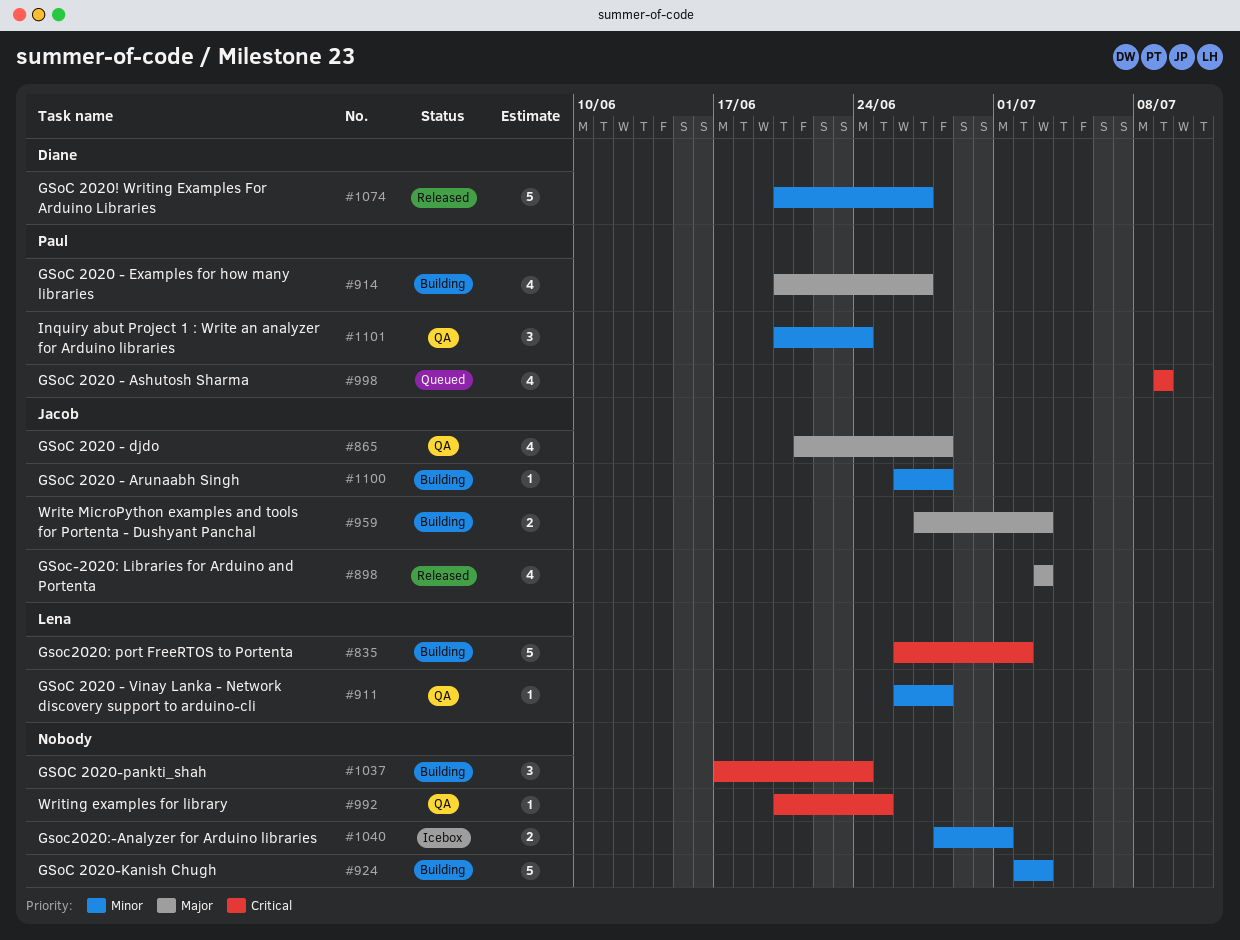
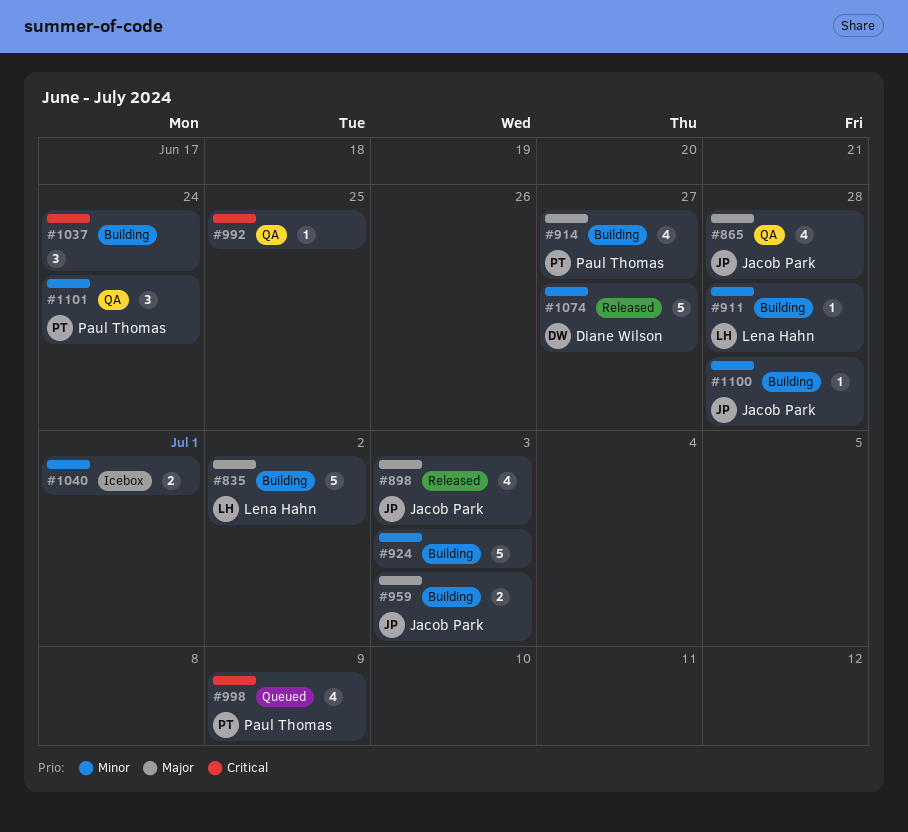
#835, priority: Critical -> Major
#911, status: QA -> Building

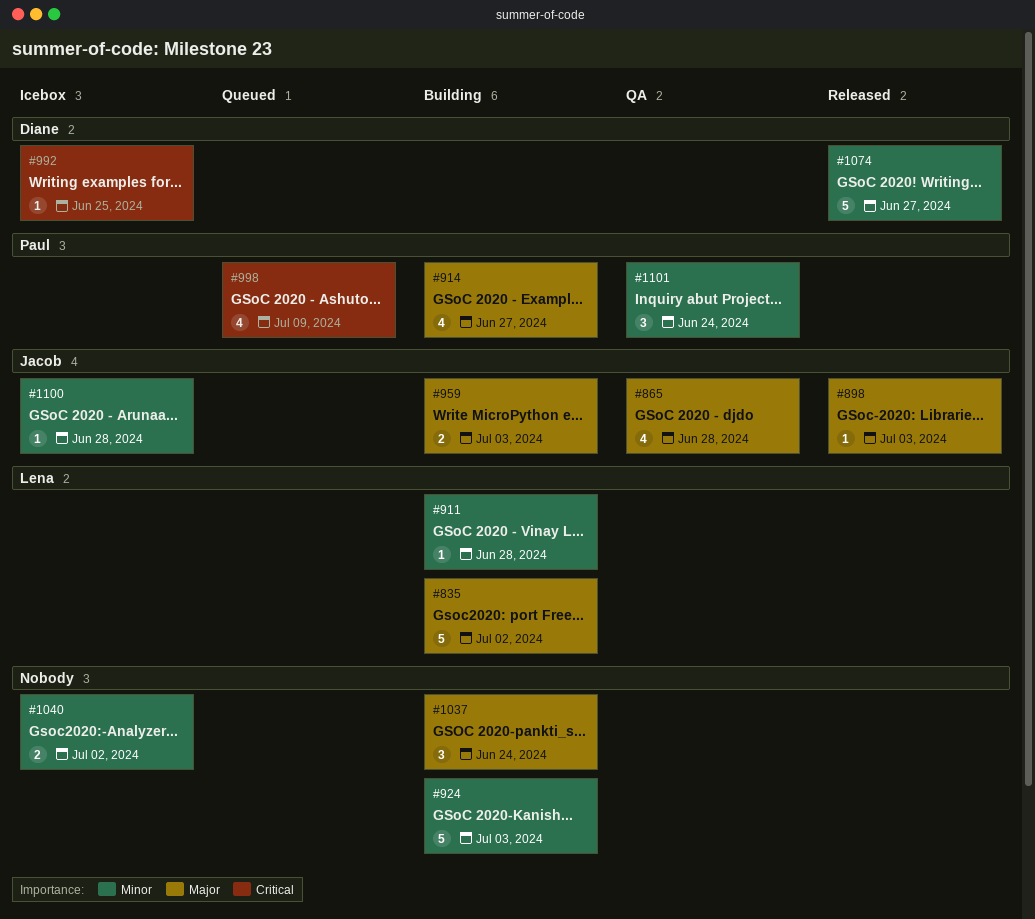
#898, estimate: 4 -> 1
#992, status: QA -> Icebox
#992, owner: none -> Diane Wilson
#1037, priority: Critical -> Major
#1040, due: Jul 1 -> Jul 2
#1100, status: Building -> Icebox

